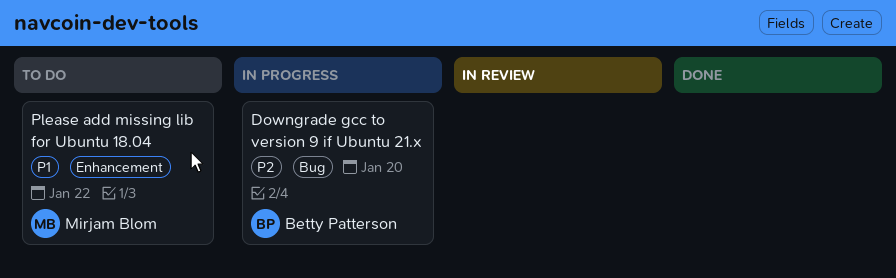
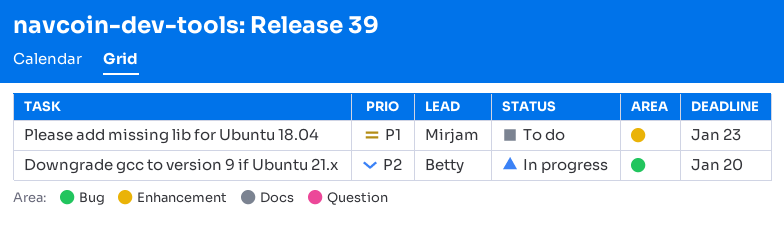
Please add missing lib for Ubuntu 18.04, due: Jan 22 -> Jan 23

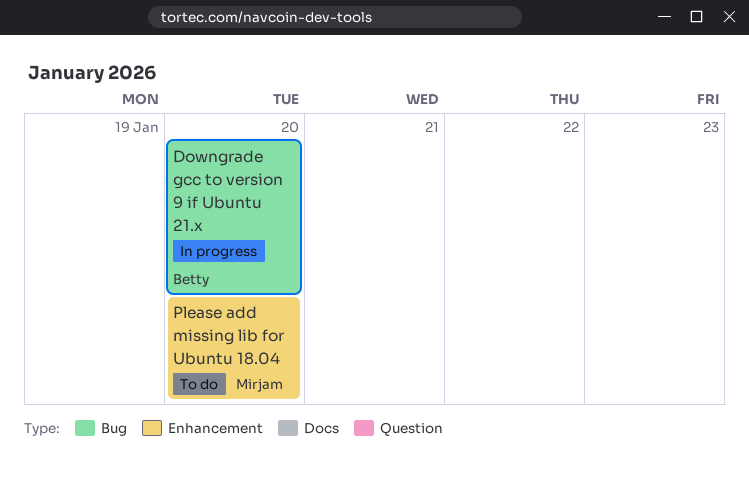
Please add missing lib for Ubuntu 18.04, due: Jan 23 -> Jan 20

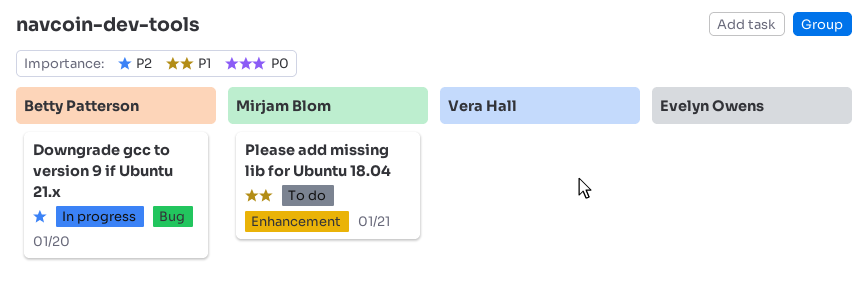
Please add missing lib for Ubuntu 18.04, due: Jan 20 -> Jan 21

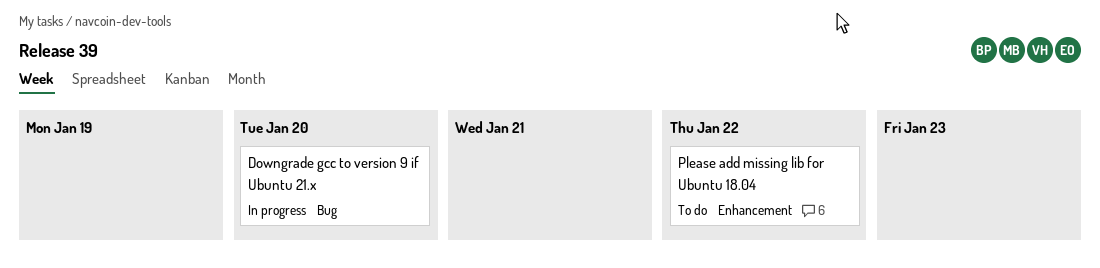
Please add missing lib for Ubuntu 18.04, due: Jan 21 -> Jan 22

